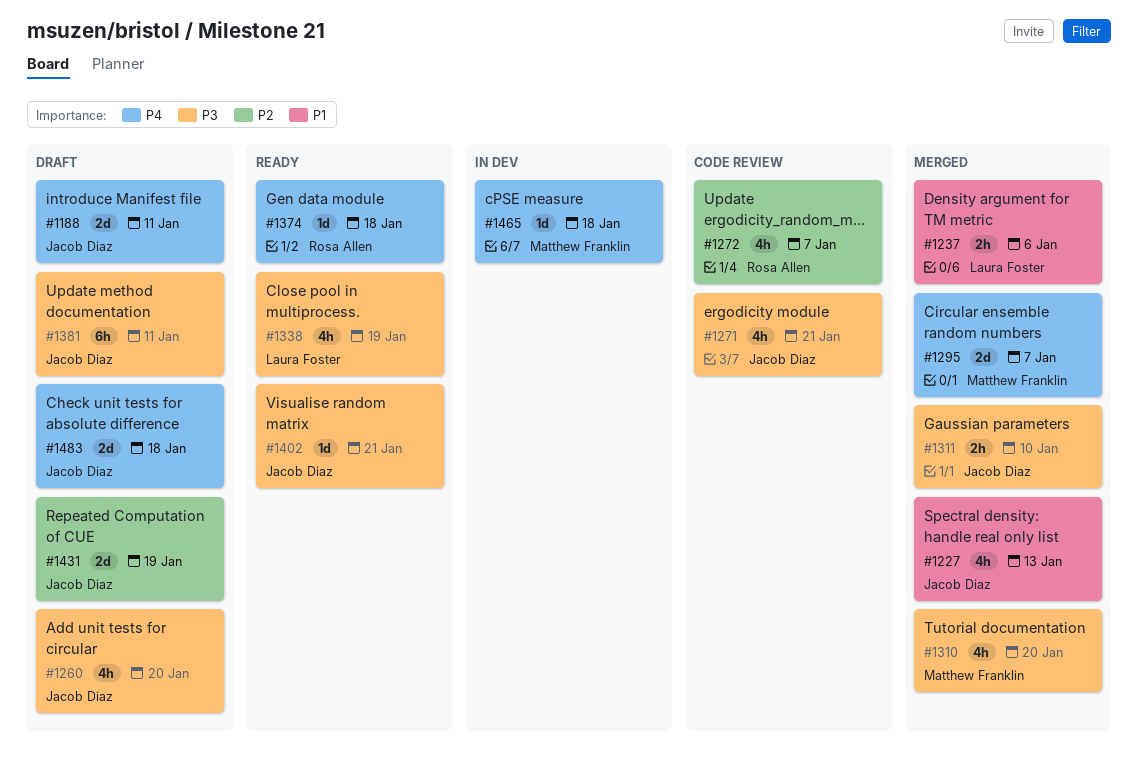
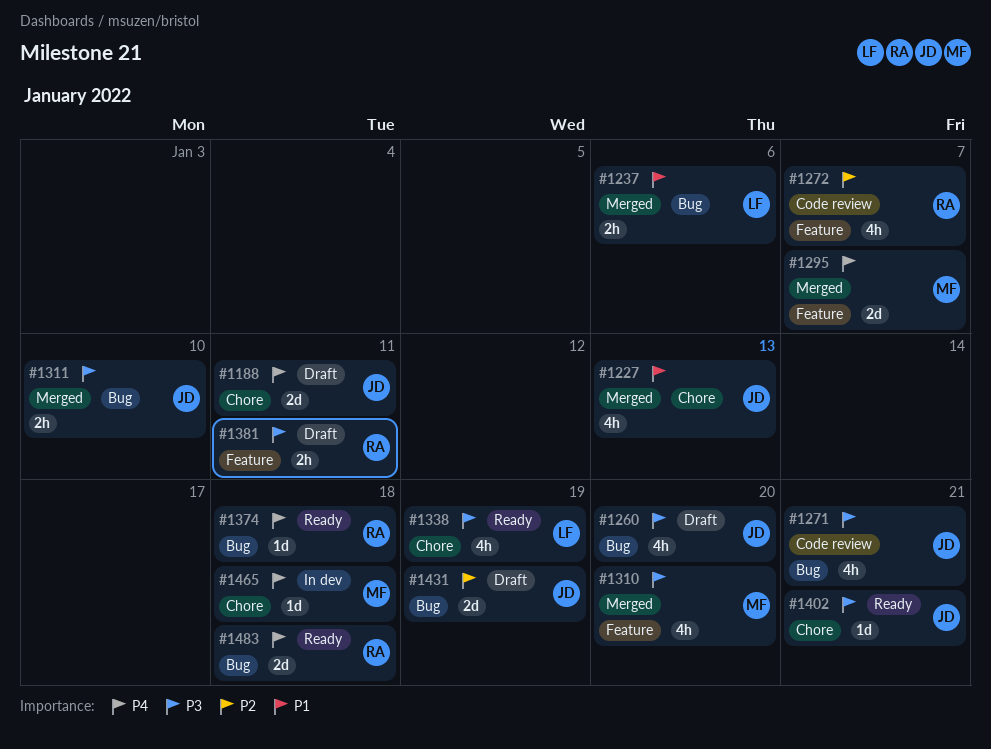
#1381, owner: Jacob Diaz -> Rosa Allen
#1381, estimate: 6h -> 2h
#1483, status: Draft -> Ready
#1483, owner: Jacob Diaz -> Rosa Allen

